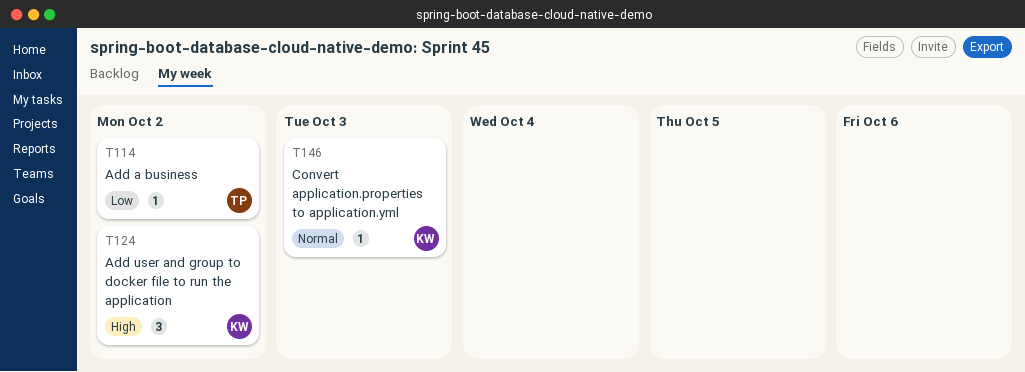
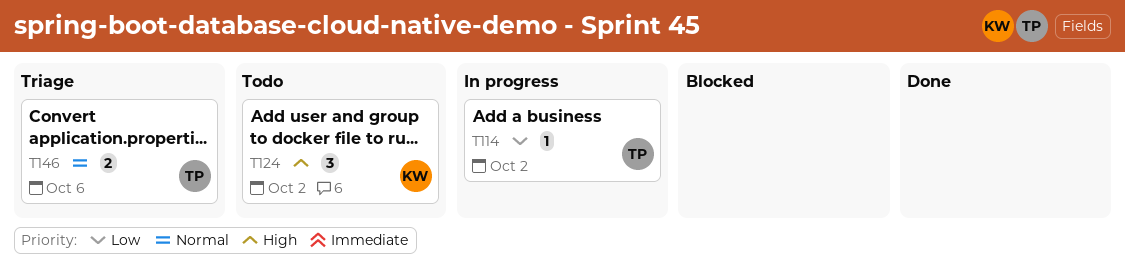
T146, owner: KW -> TP
T146, estimate: 1 -> 2
T146, due: Oct 3 -> Oct 6

